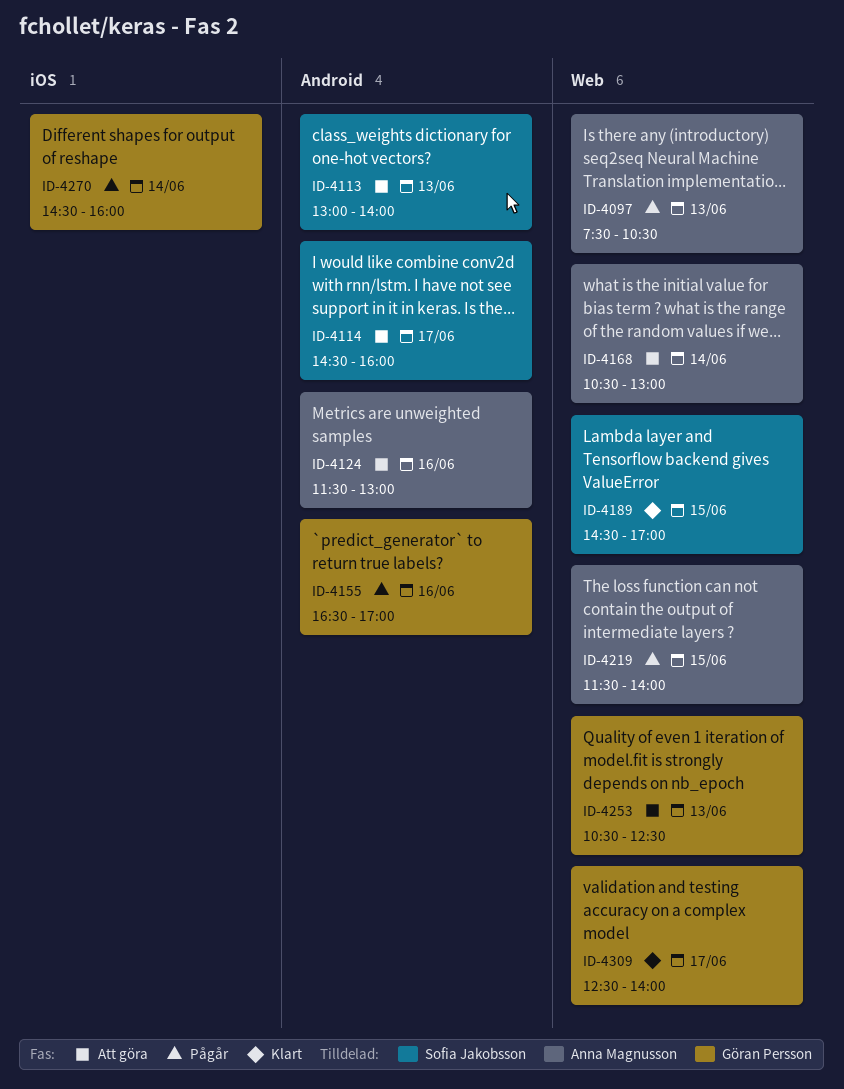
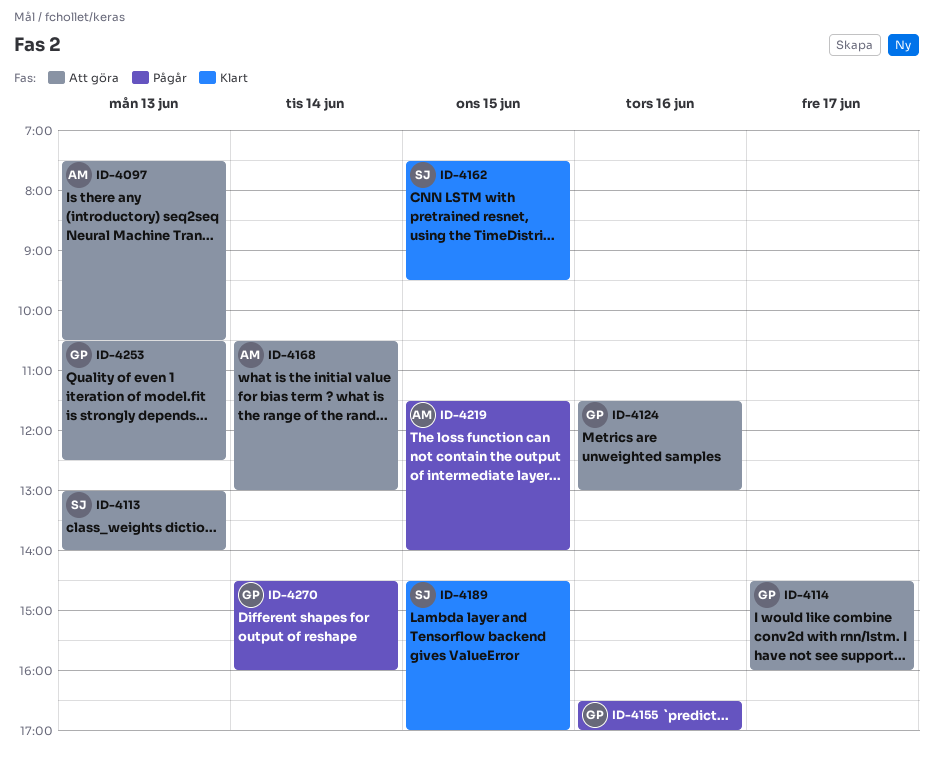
ID-4097, status: Pågår -> Att göra
ID-4114, owner: Sofia Jakobsson -> Göran Persson
ID-4124, owner: Anna Magnusson -> Göran Persson
ID-4162: none -> present
ID-4309: present -> none

